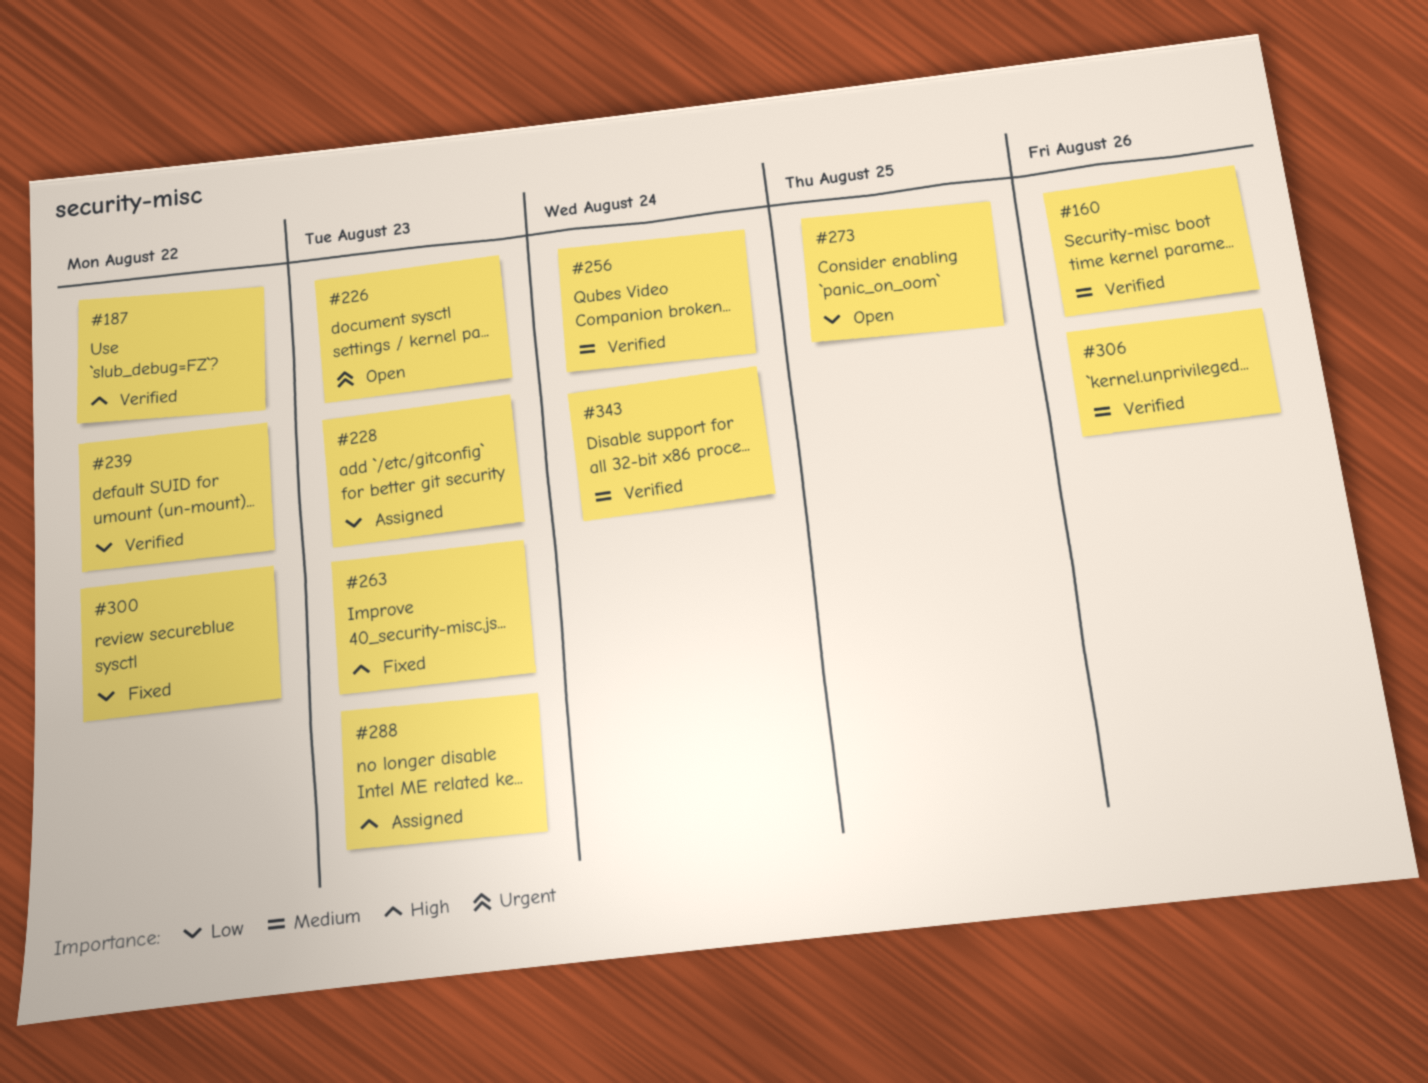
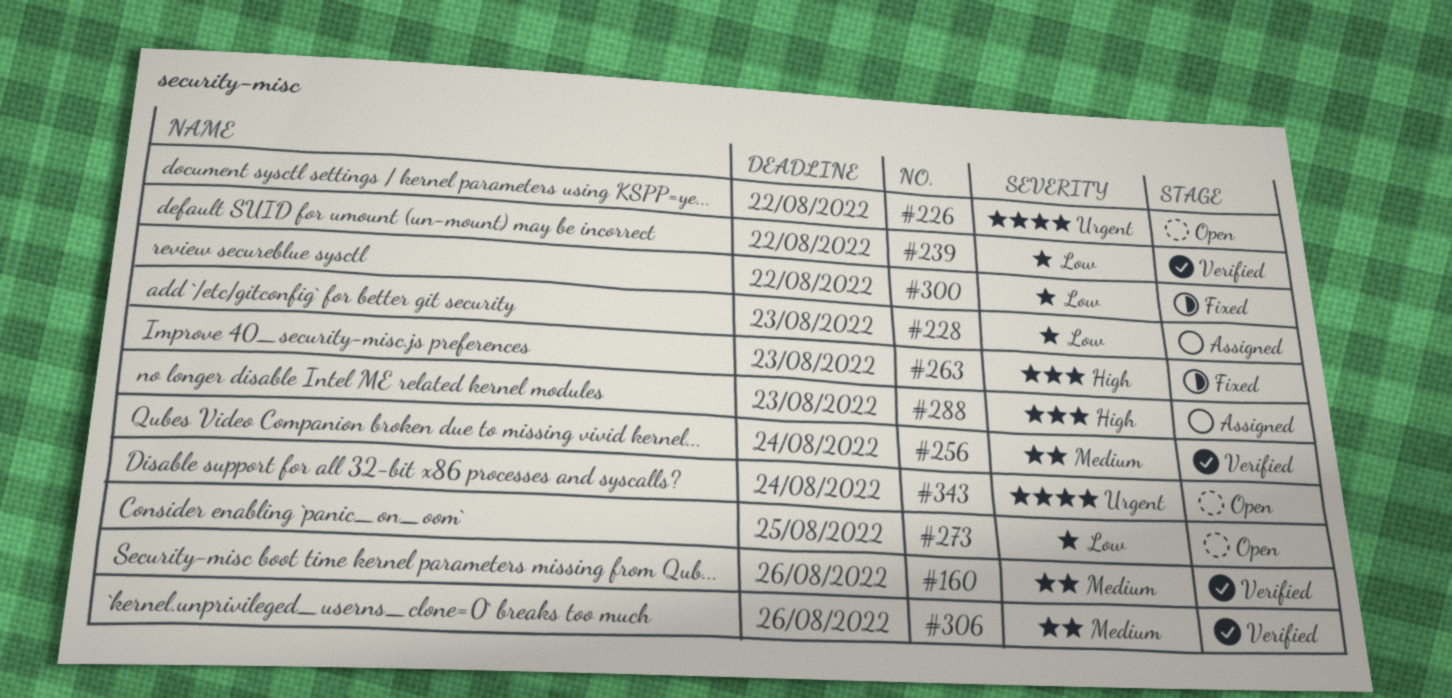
#187: present -> none
#226, due: Aug 23 -> Aug 22
#343, status: Verified -> Open
#343, priority: Medium -> Urgent

